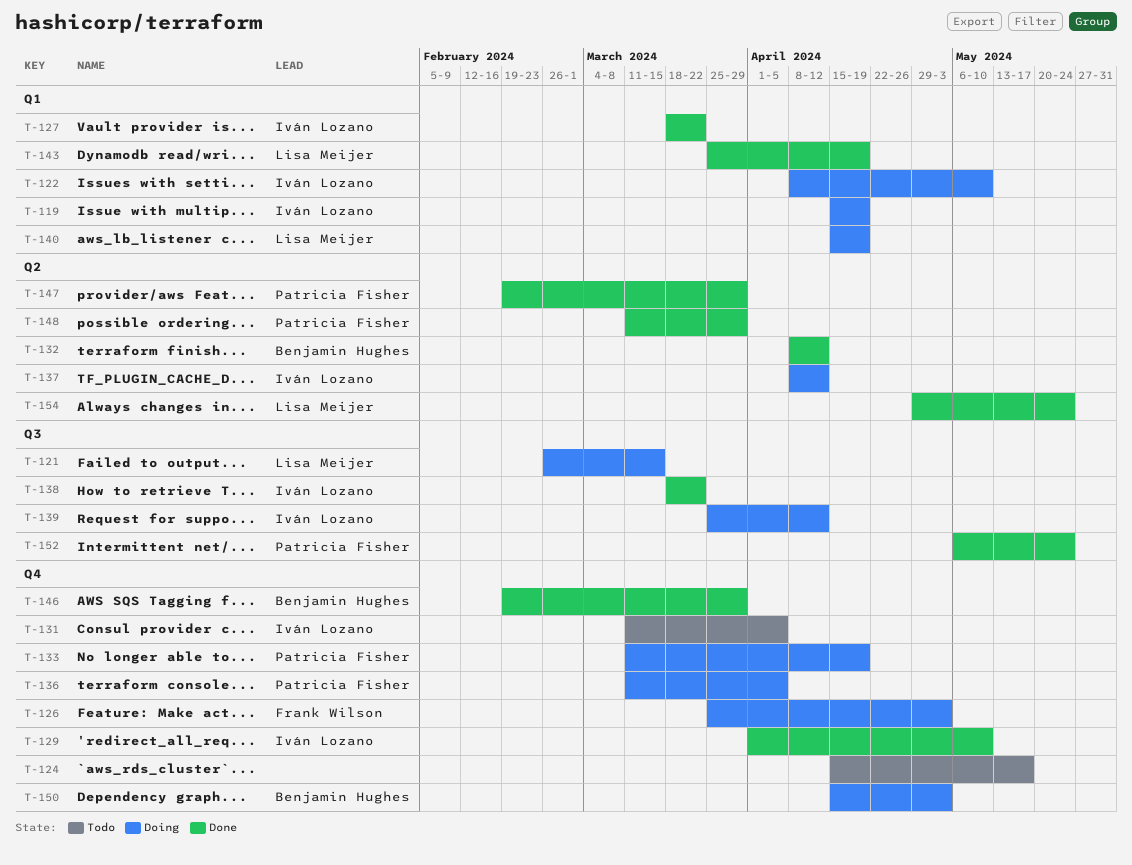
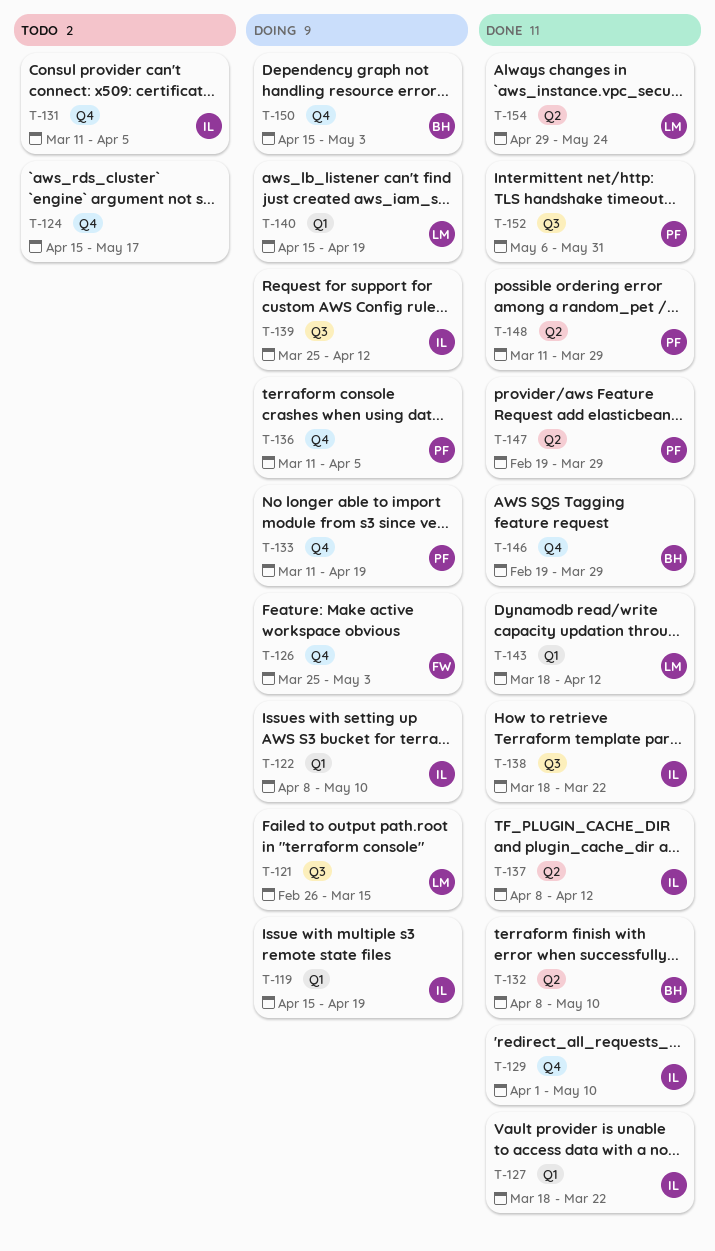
T-132, due: Apr 12 -> May 10
T-137, status: Doing -> Done
T-143, start: Mar 25 -> Mar 18
T-143, due: Apr 19 -> Apr 12
T-152, due: May 24 -> May 31

